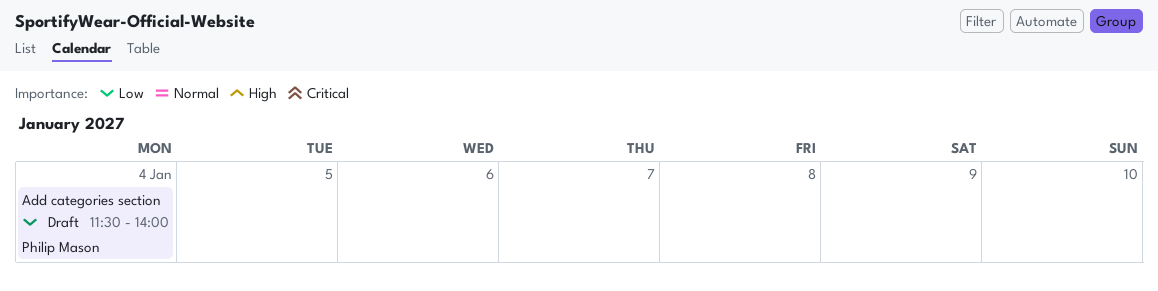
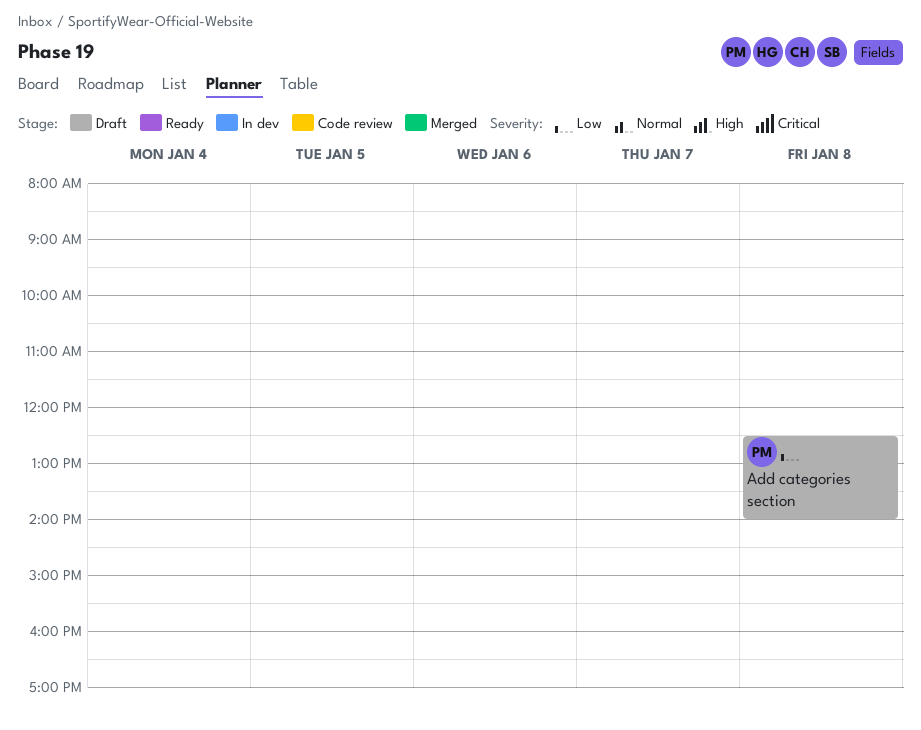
Add categories section, day: Jan 4 -> Jan 8
Add categories section, begins: 11:30 -> 12:30

